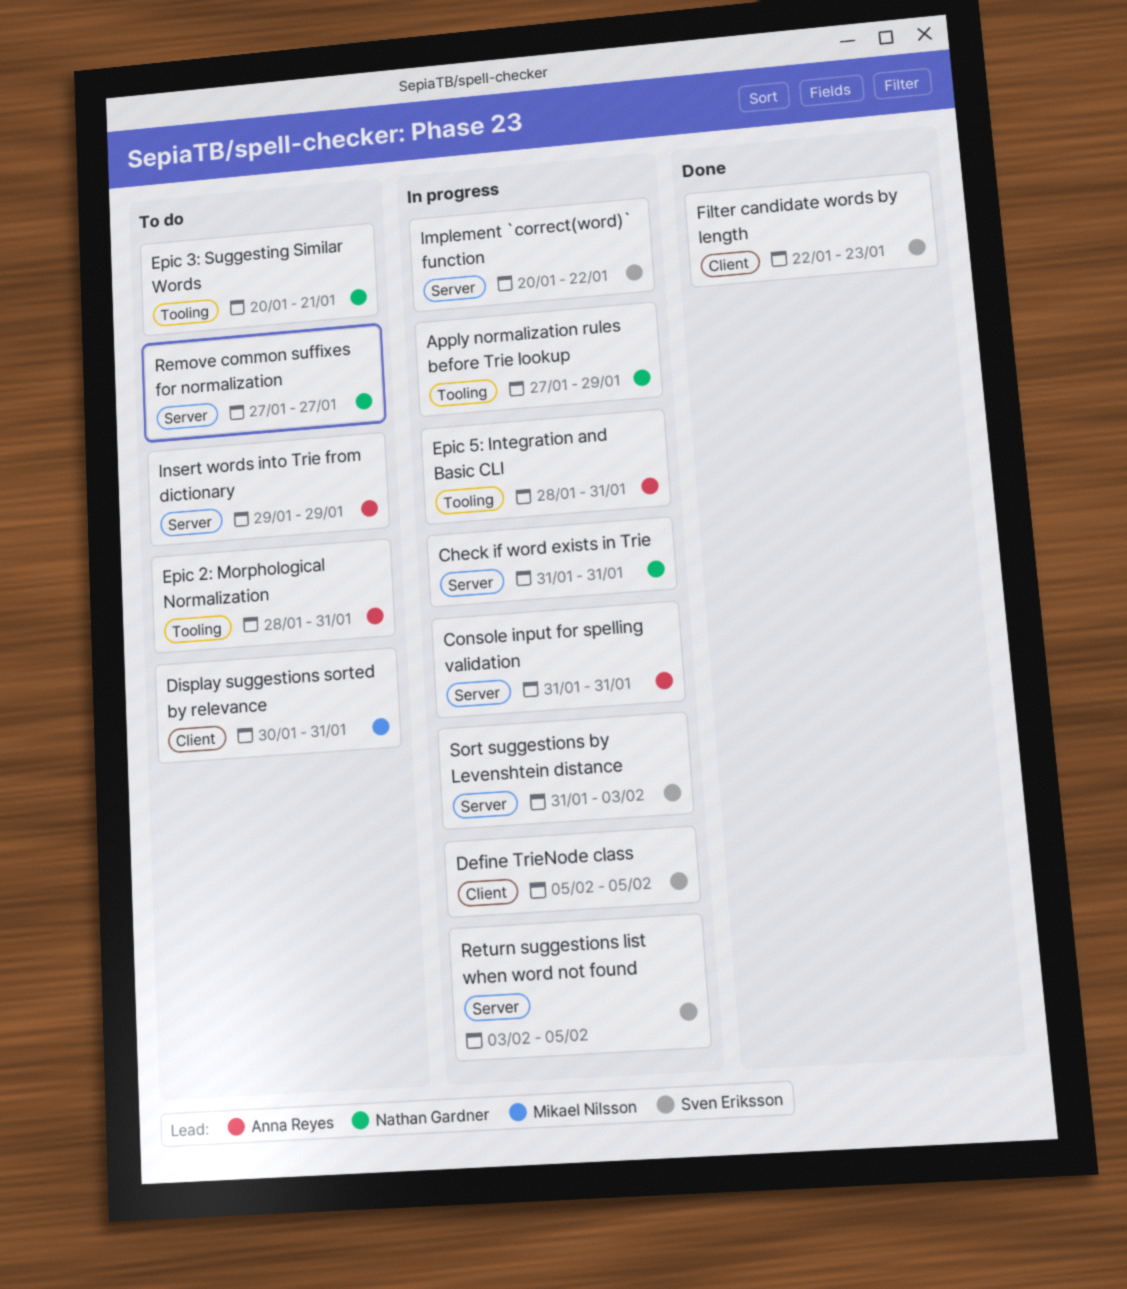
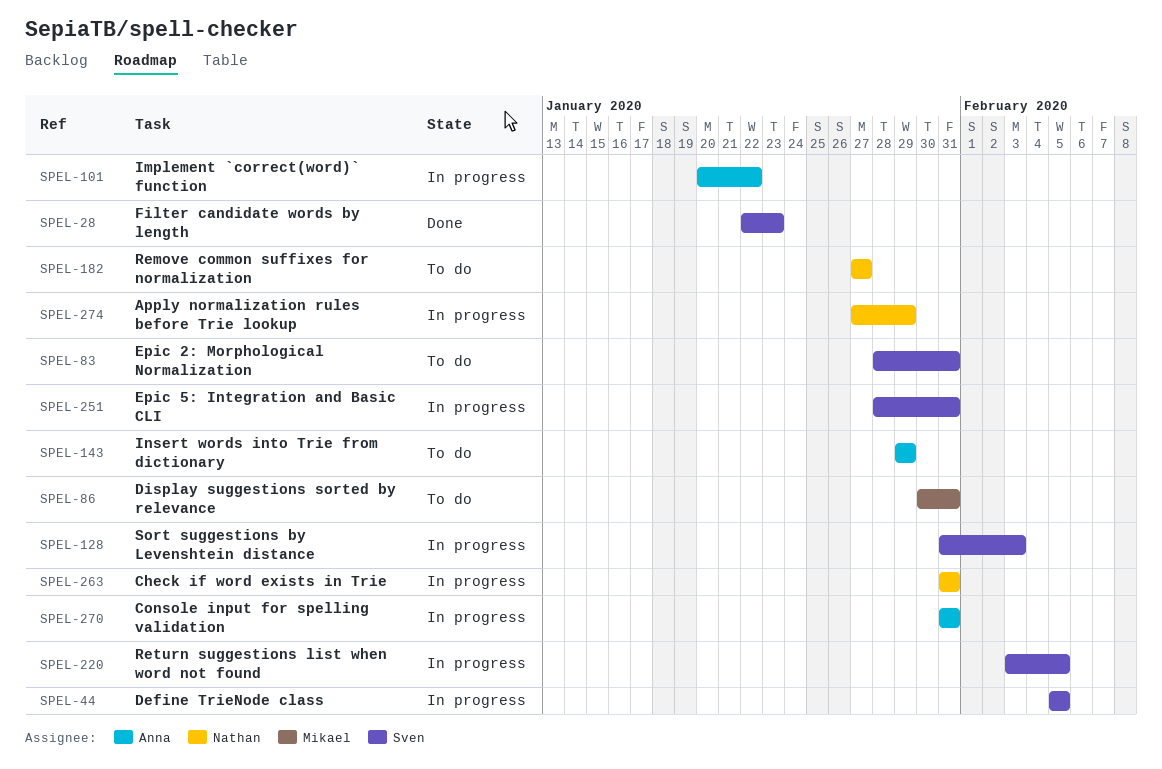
Epic 2: Morphological Normalization, owner: Anna Reyes -> Sven Eriksson
Epic 3: Suggesting Similar Words: present -> none
Epic 5: Integration and Basic CLI, owner: Anna Reyes -> Sven Eriksson
Implement `correct(word)` function, owner: Sven Eriksson -> Anna Reyes

